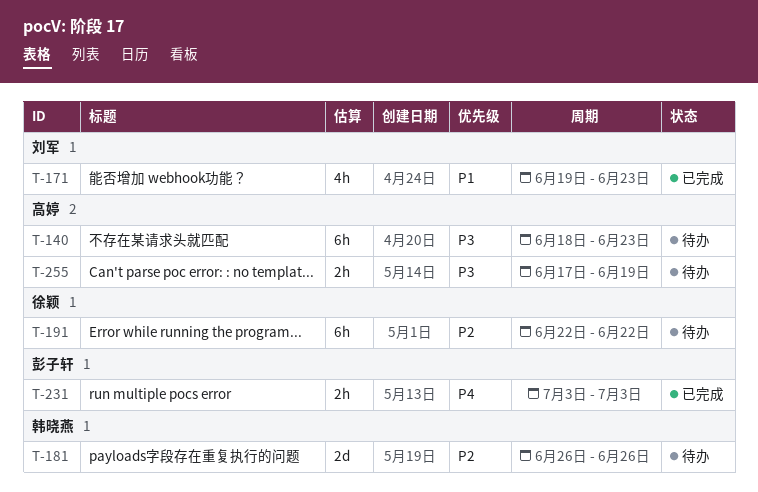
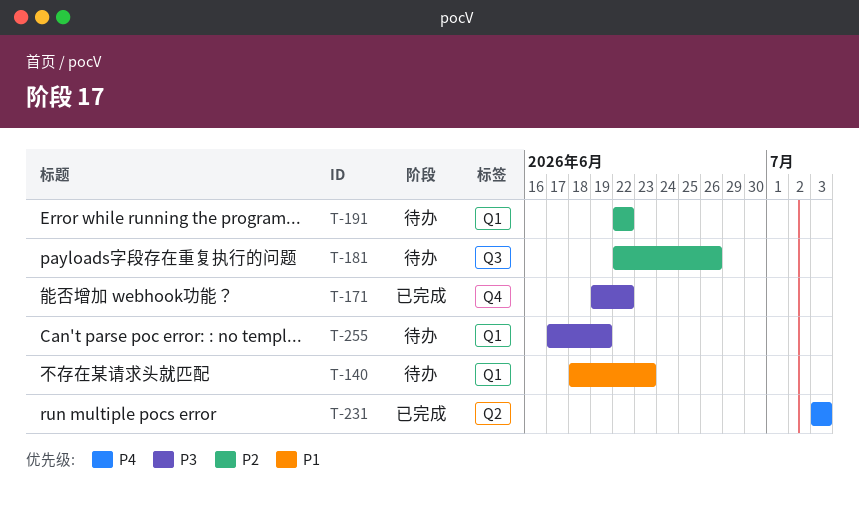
T-140, priority: P3 -> P1
T-171, priority: P1 -> P3
T-171, due: Jun 23 -> Jun 22
T-181, start: Jun 26 -> Jun 22

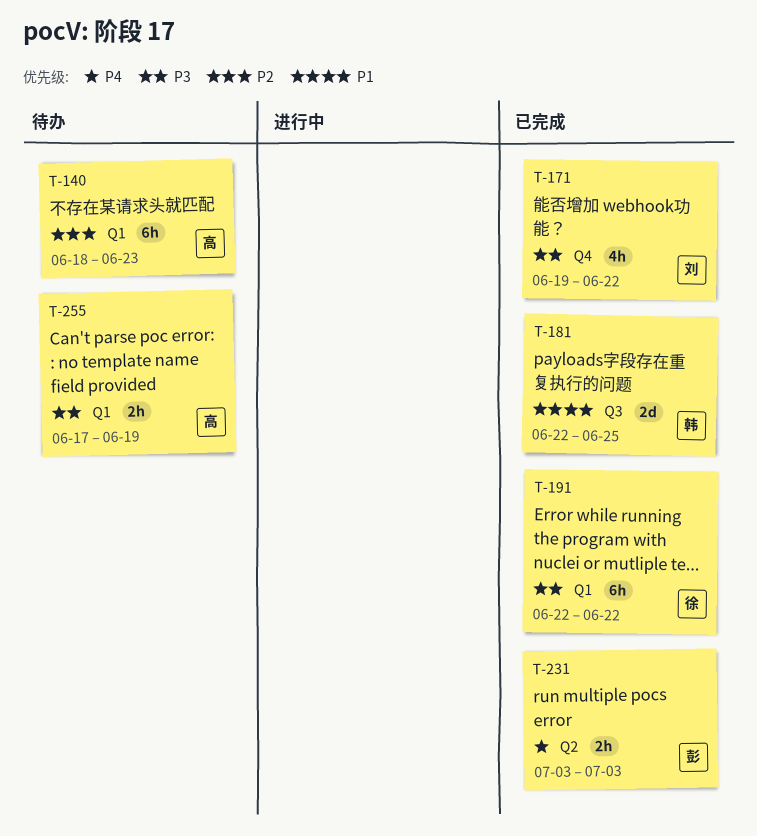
T-140, priority: P1 -> P2
T-181, status: 待办 -> 已完成
T-181, priority: P2 -> P1
T-181, due: Jun 26 -> Jun 25
T-191, status: 待办 -> 已完成
T-191, priority: P2 -> P3

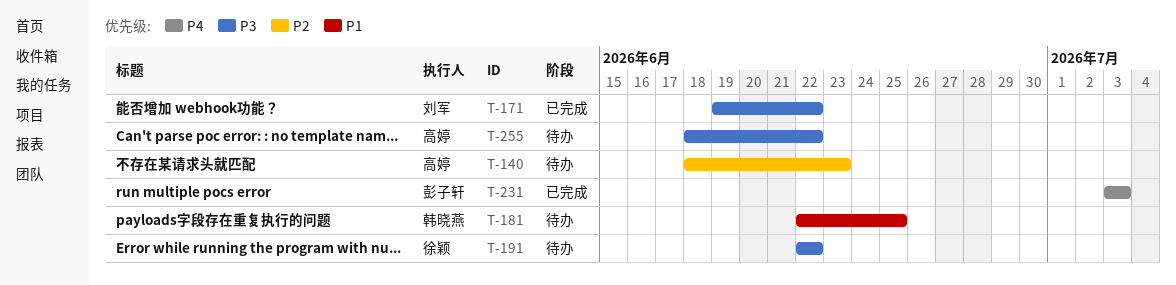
T-181, status: 已完成 -> 待办
T-191, status: 已完成 -> 待办
T-255, start: Jun 17 -> Jun 18
T-255, due: Jun 19 -> Jun 22

